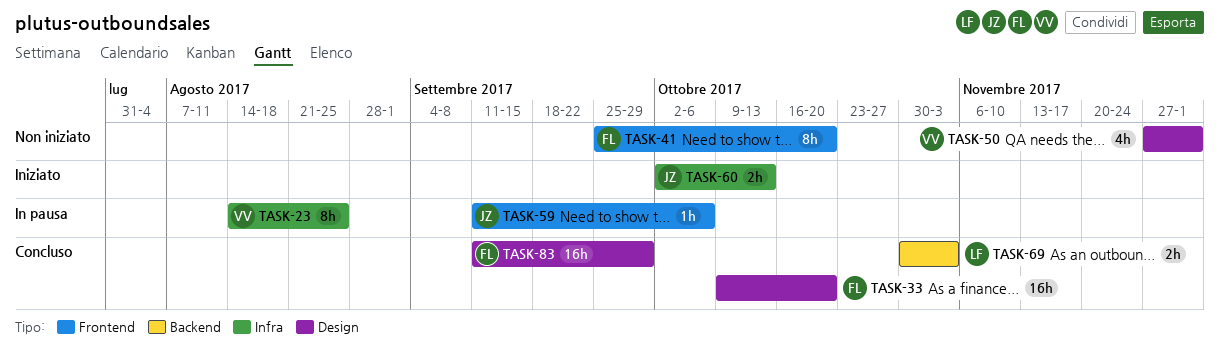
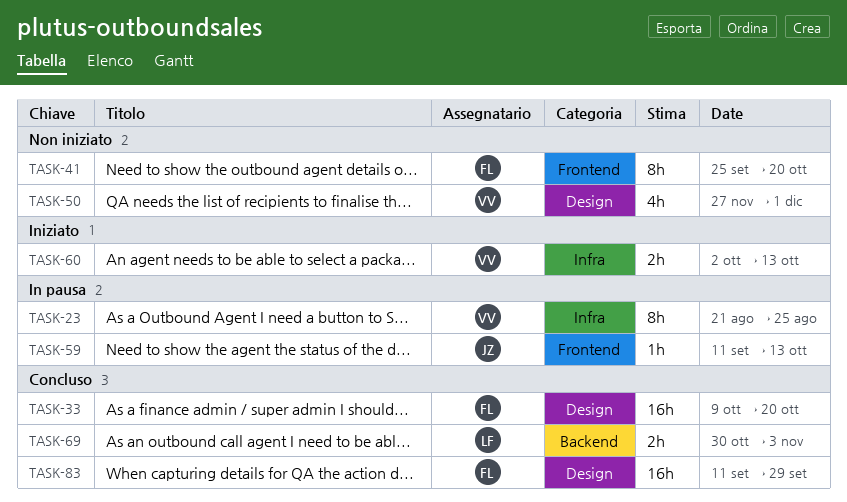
TASK-23, start: Aug 14 -> Aug 21
TASK-59, due: Oct 6 -> Oct 13
TASK-60, owner: JZ -> VV

